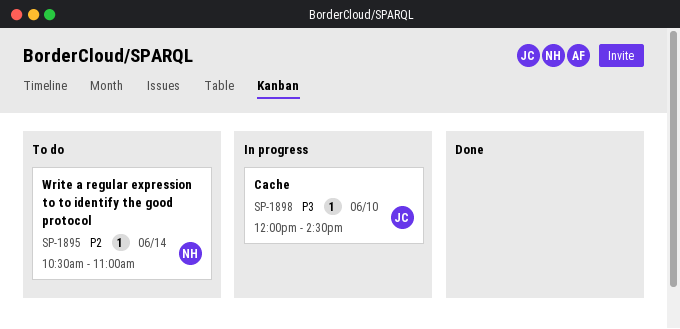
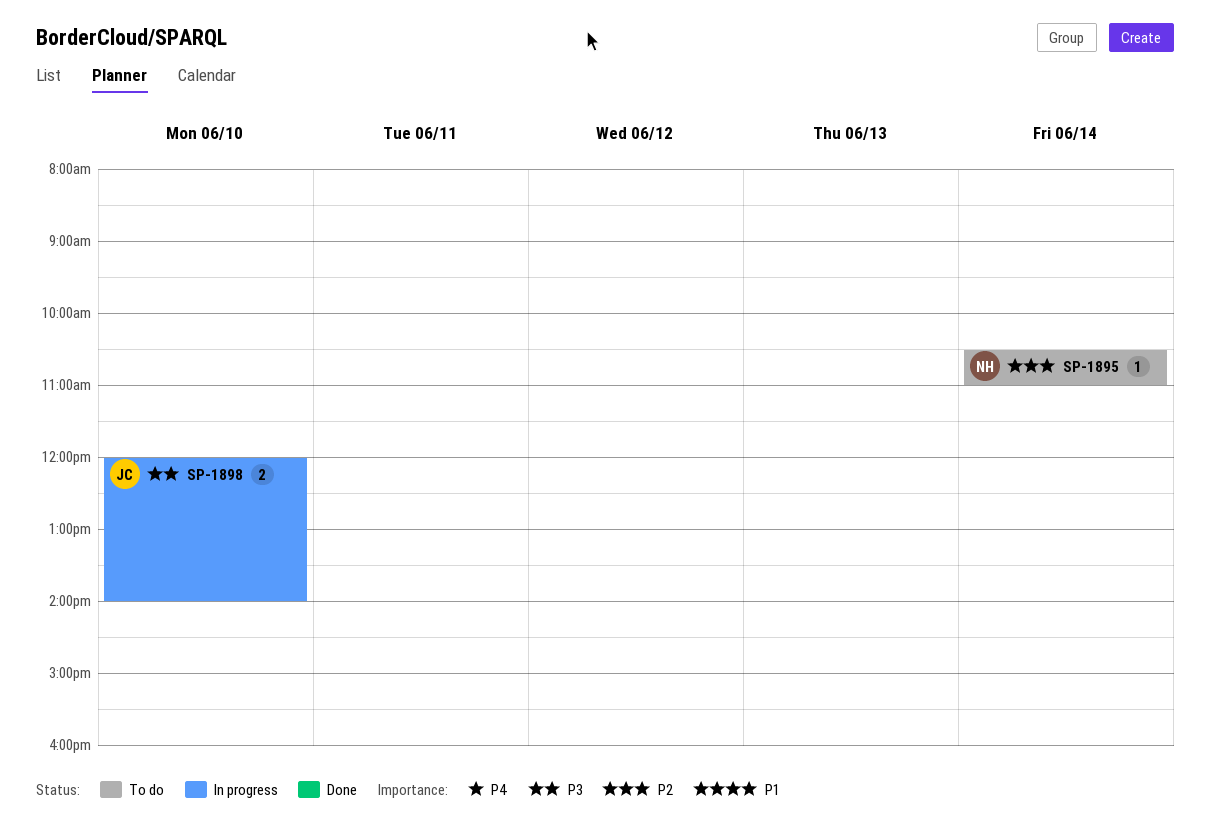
SP-1898, estimate: 1 -> 2
SP-1898, ends: 14:30 -> 14:00

